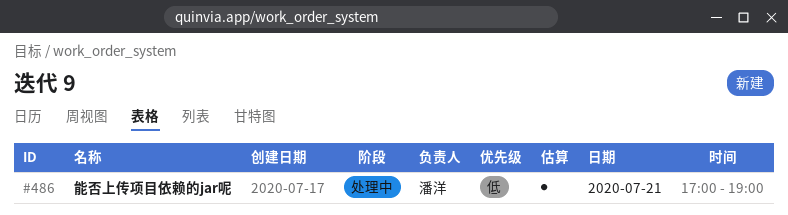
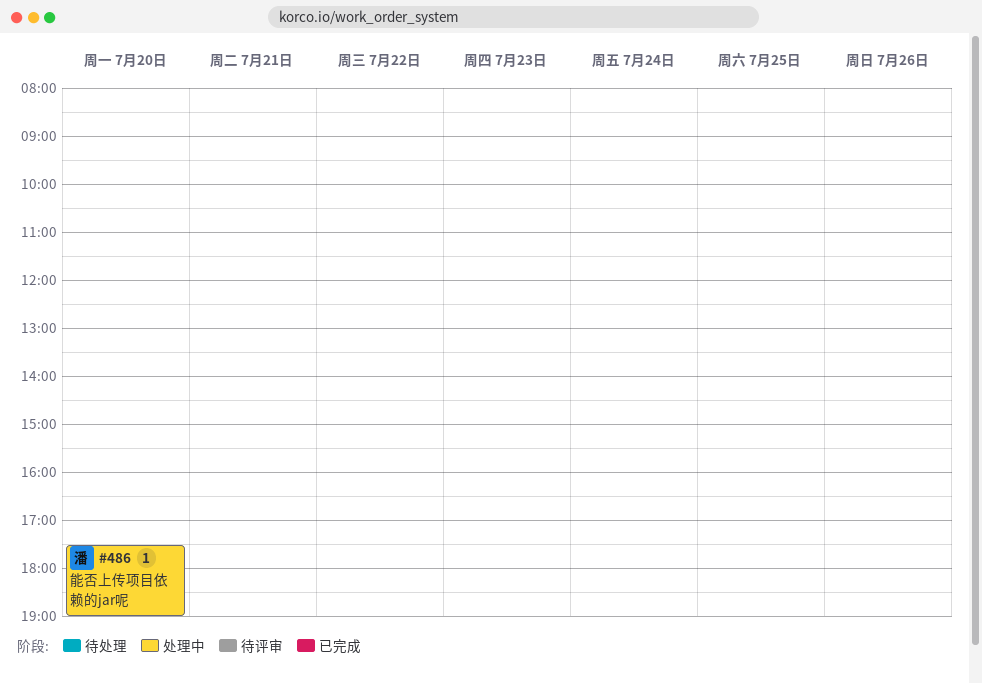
#486, day: Jul 21 -> Jul 20
#486, begins: 17:00 -> 17:30

